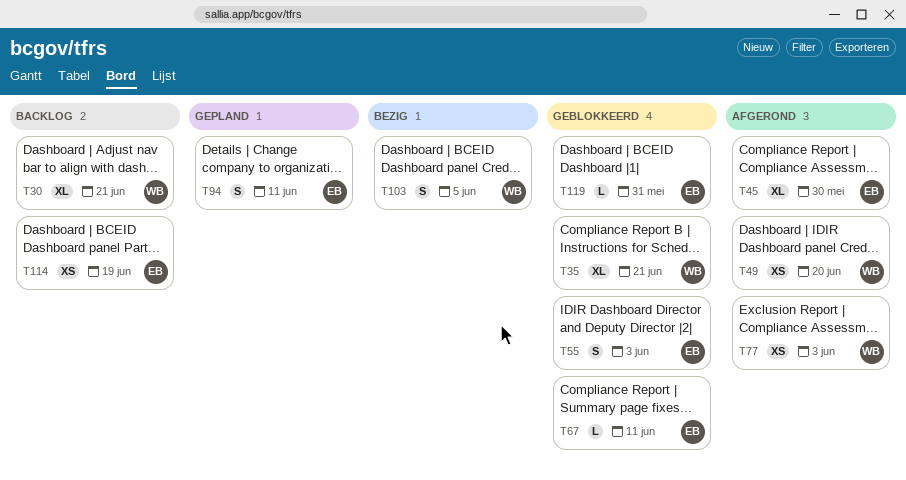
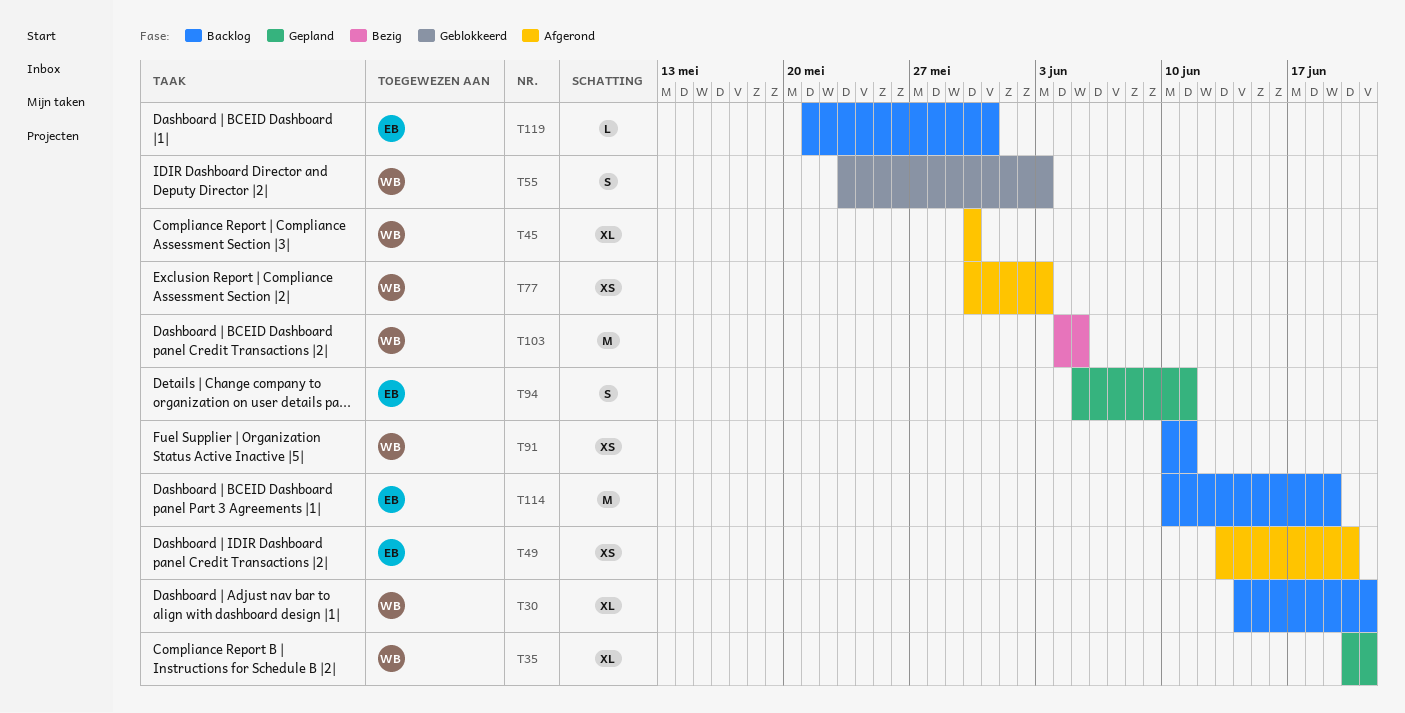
T35, status: Geblokkeerd -> Gepland
T45, owner: EB -> WB
T49, owner: WB -> EB
T55, owner: EB -> WB
T67: present -> none
T91: none -> present
T103, estimate: S -> M
T114, estimate: XS -> M
T119, status: Geblokkeerd -> Backlog

